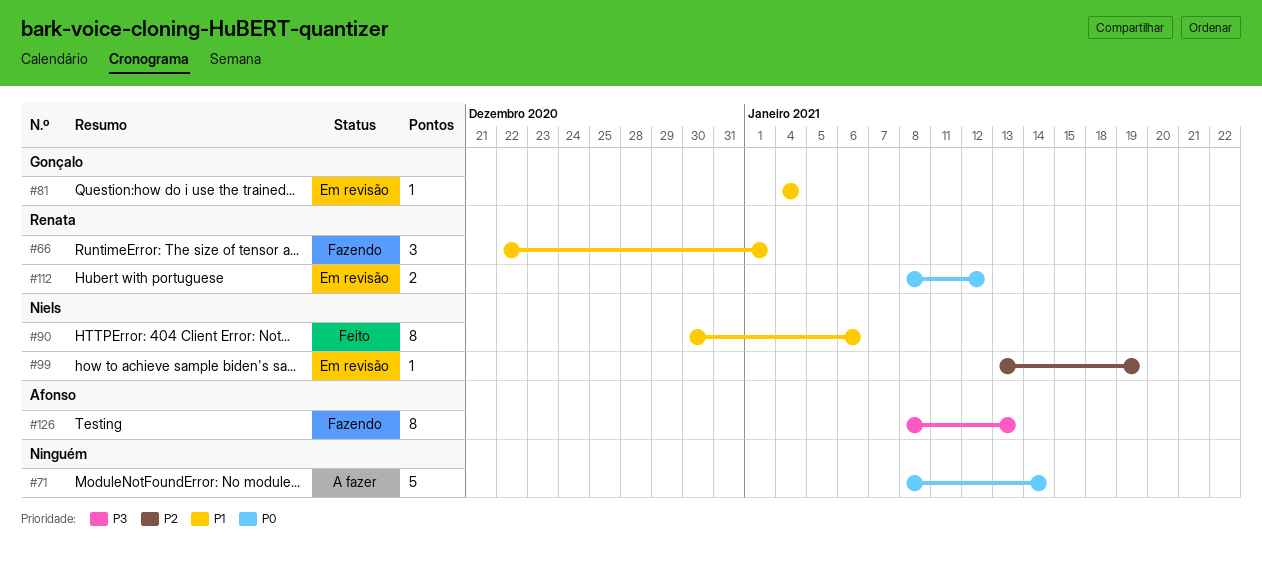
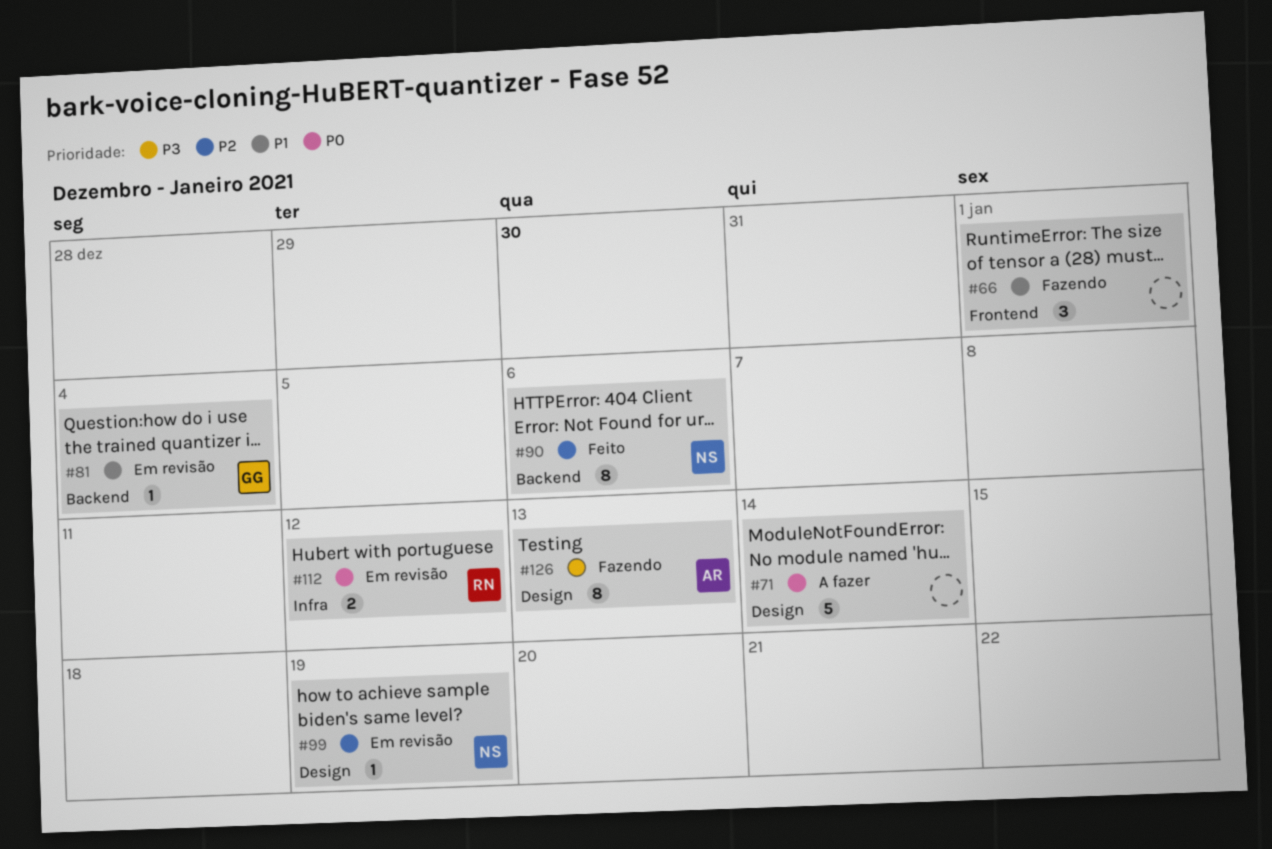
#66, owner: Renata -> none
#90, priority: P1 -> P2

